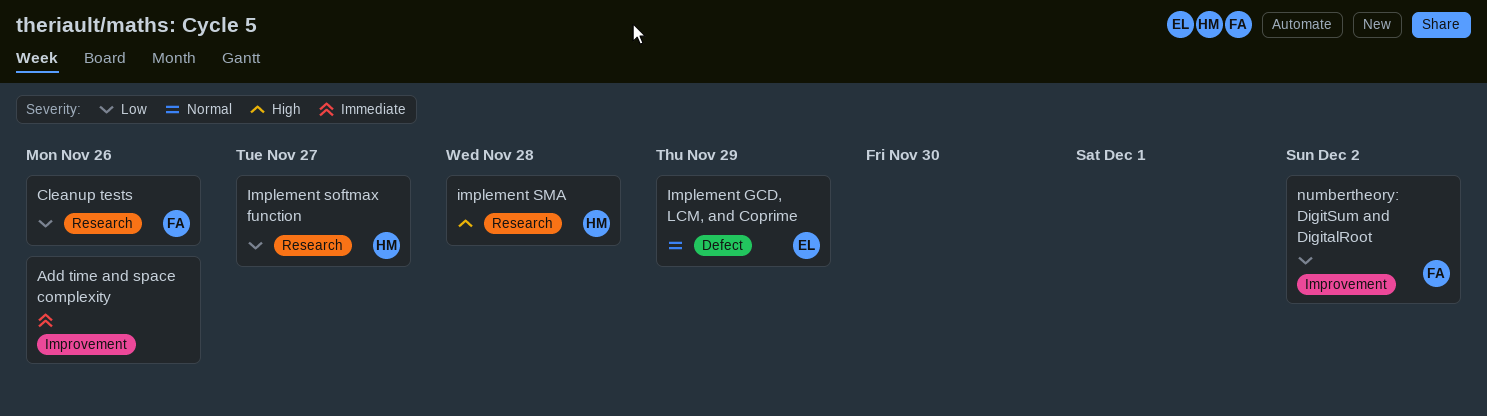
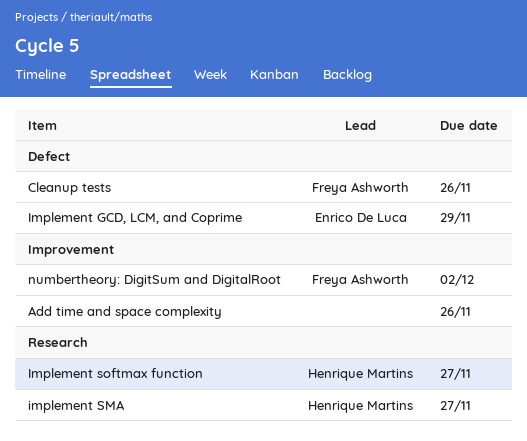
Cleanup tests, label: Research -> Defect
implement SMA, due: Nov 28 -> Nov 27

